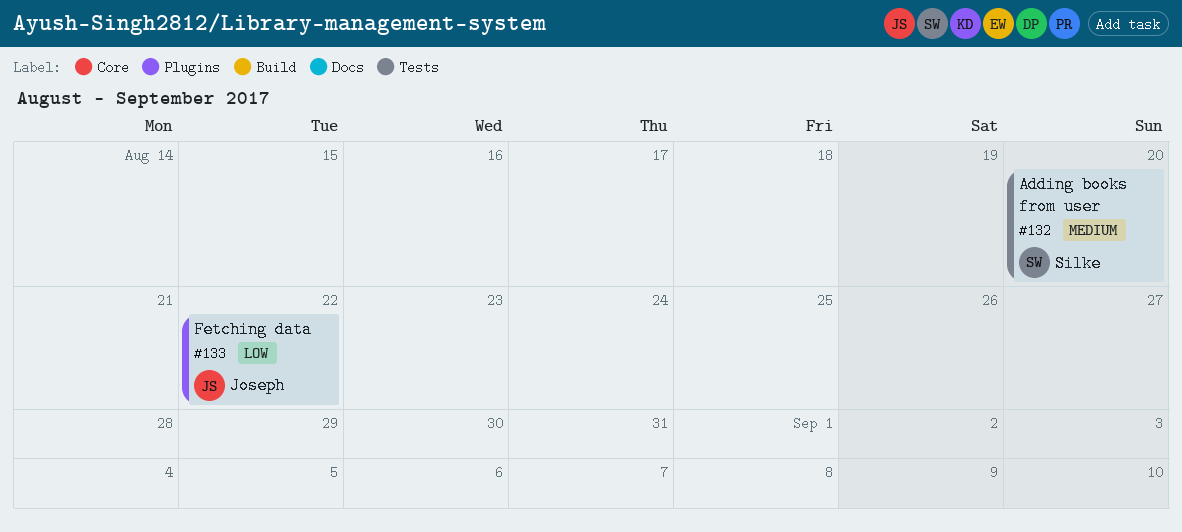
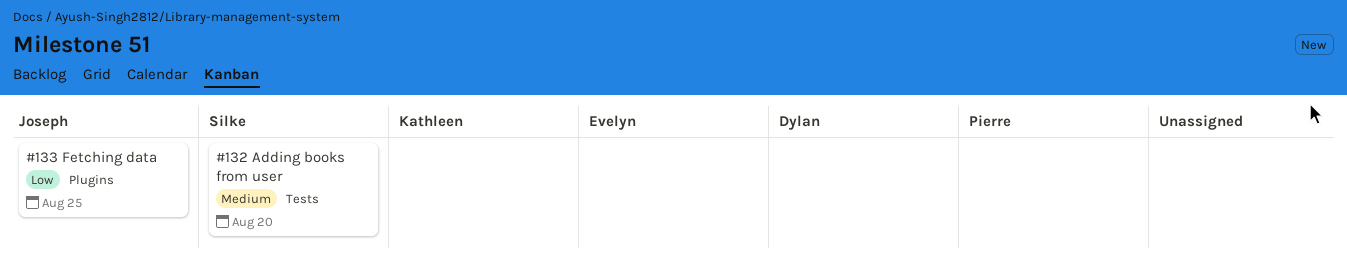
#133, due: Aug 22 -> Aug 25

